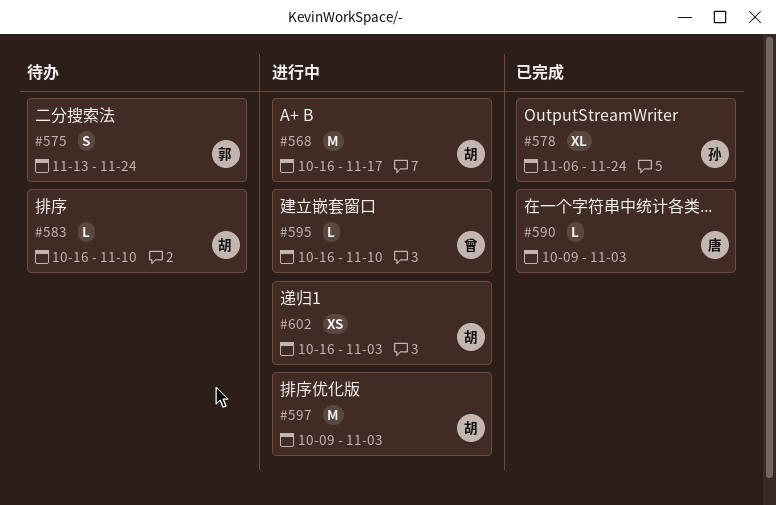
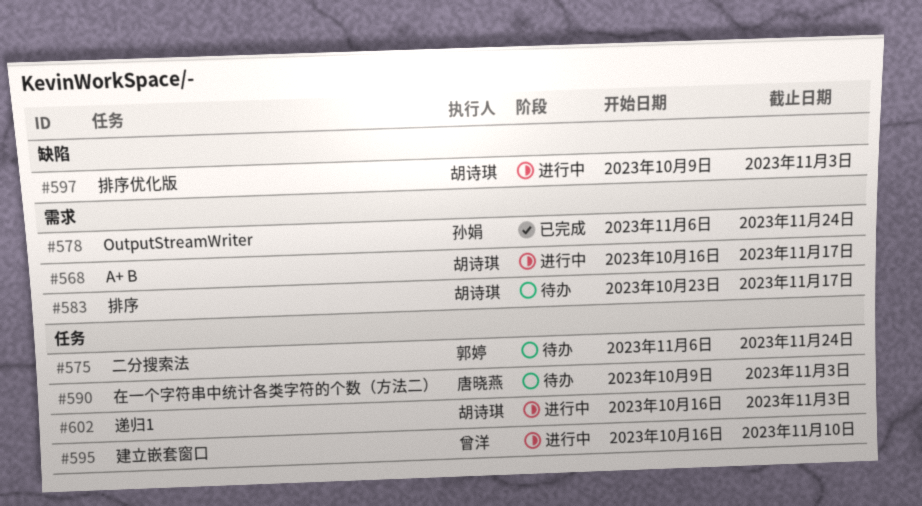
#575, start: Nov 13 -> Nov 6
#583, start: Oct 16 -> Oct 23
#583, due: Nov 10 -> Nov 17
#590, status: 已完成 -> 待办

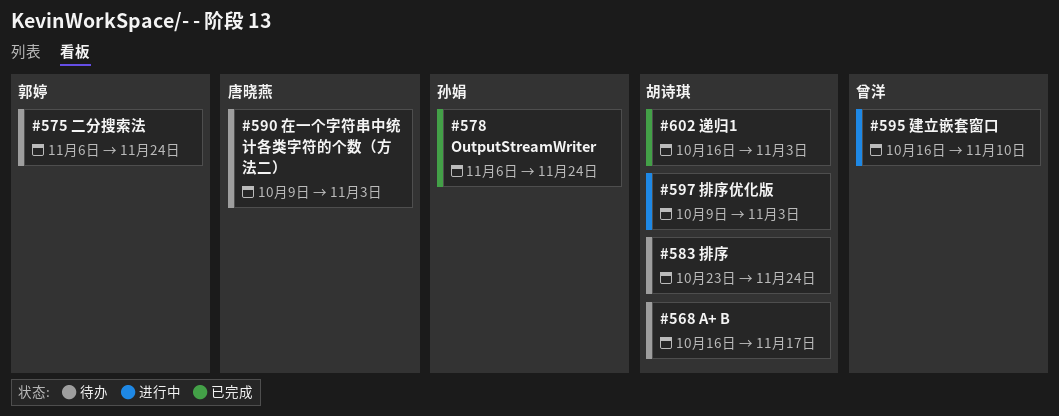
#568, status: 进行中 -> 待办
#583, due: Nov 17 -> Nov 24
#602, status: 进行中 -> 已完成

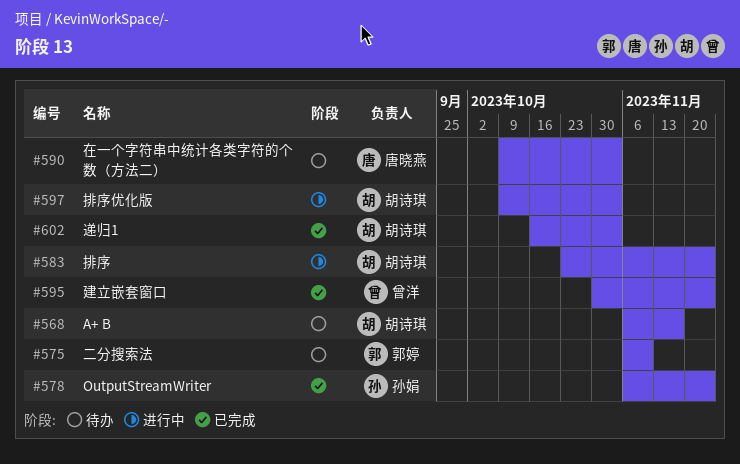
#568, start: Oct 16 -> Nov 6
#575, due: Nov 24 -> Nov 10
#583, status: 待办 -> 进行中
#595, status: 进行中 -> 已完成
#595, start: Oct 16 -> Oct 30
#595, due: Nov 10 -> Nov 24

